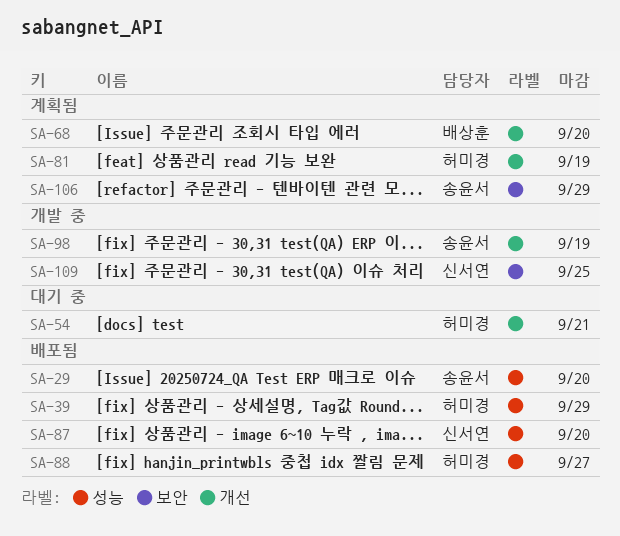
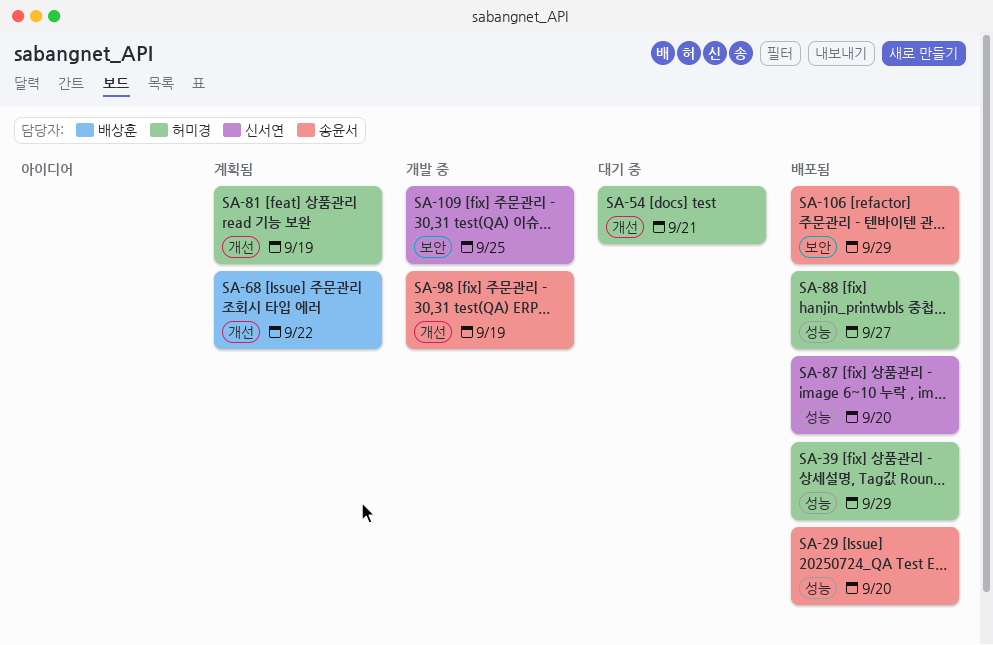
SA-68, due: Sep 20 -> Sep 22
SA-106, status: 계획됨 -> 배포됨

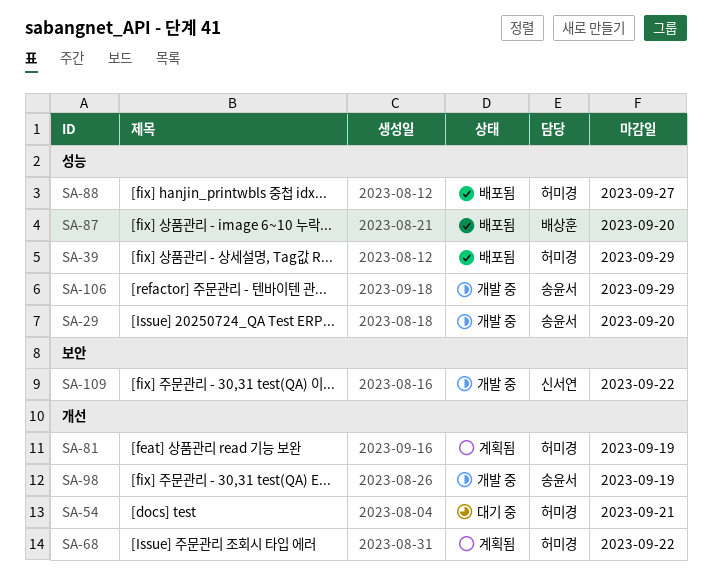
SA-29, status: 배포됨 -> 개발 중
SA-68, owner: 배상훈 -> 허미경
SA-87, owner: 신서연 -> 배상훈
SA-106, status: 배포됨 -> 개발 중
SA-106, label: 보안 -> 성능
SA-109, due: Sep 25 -> Sep 22

